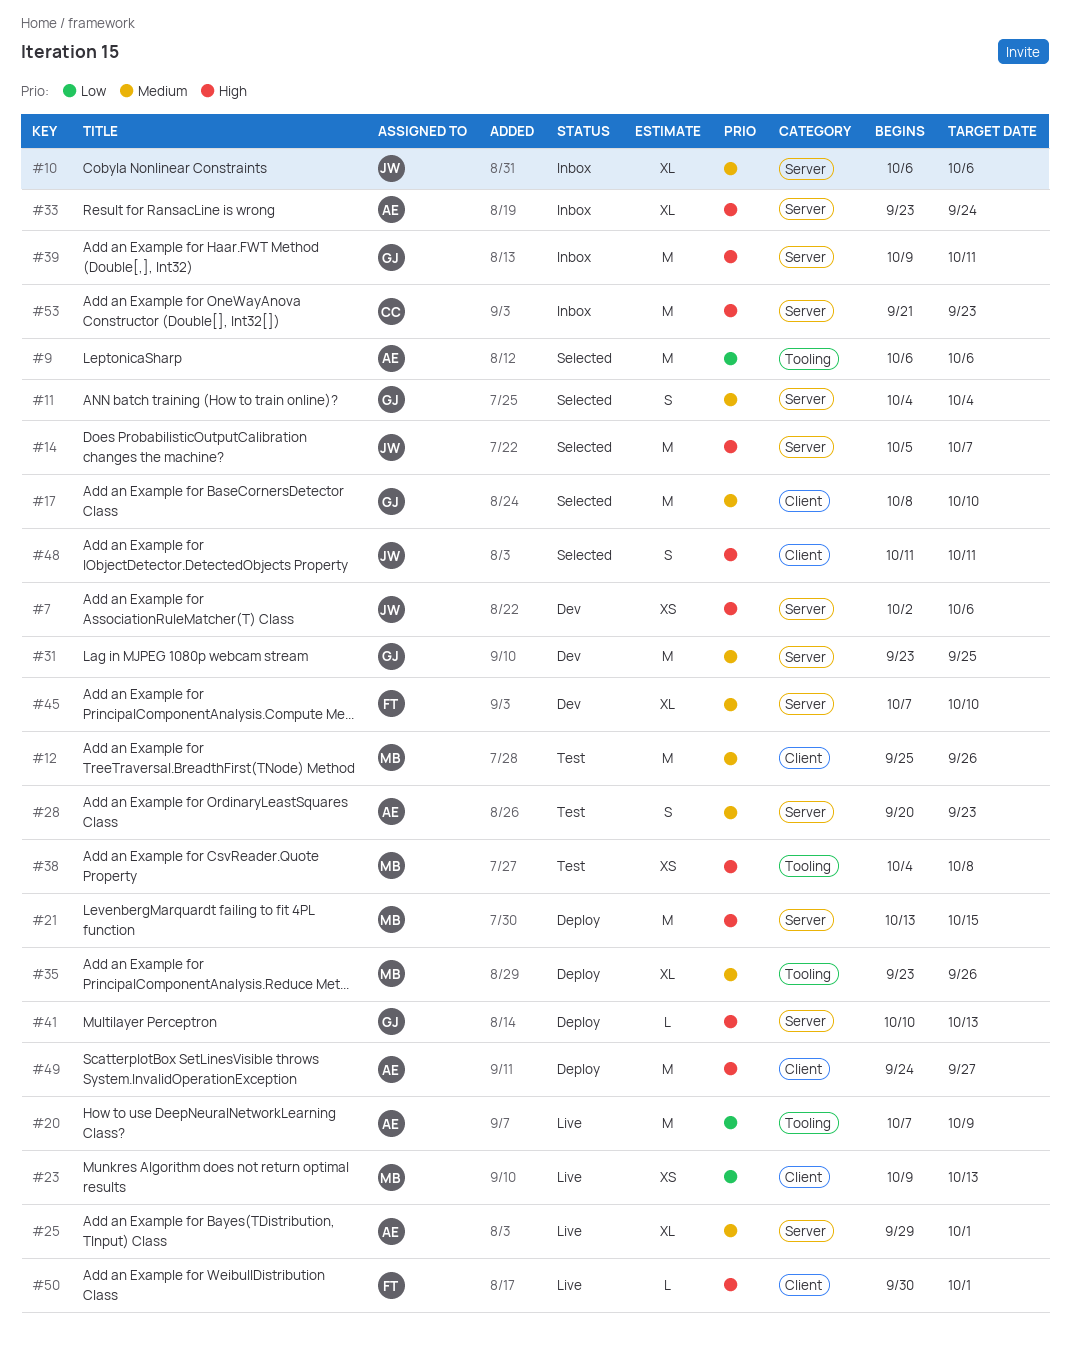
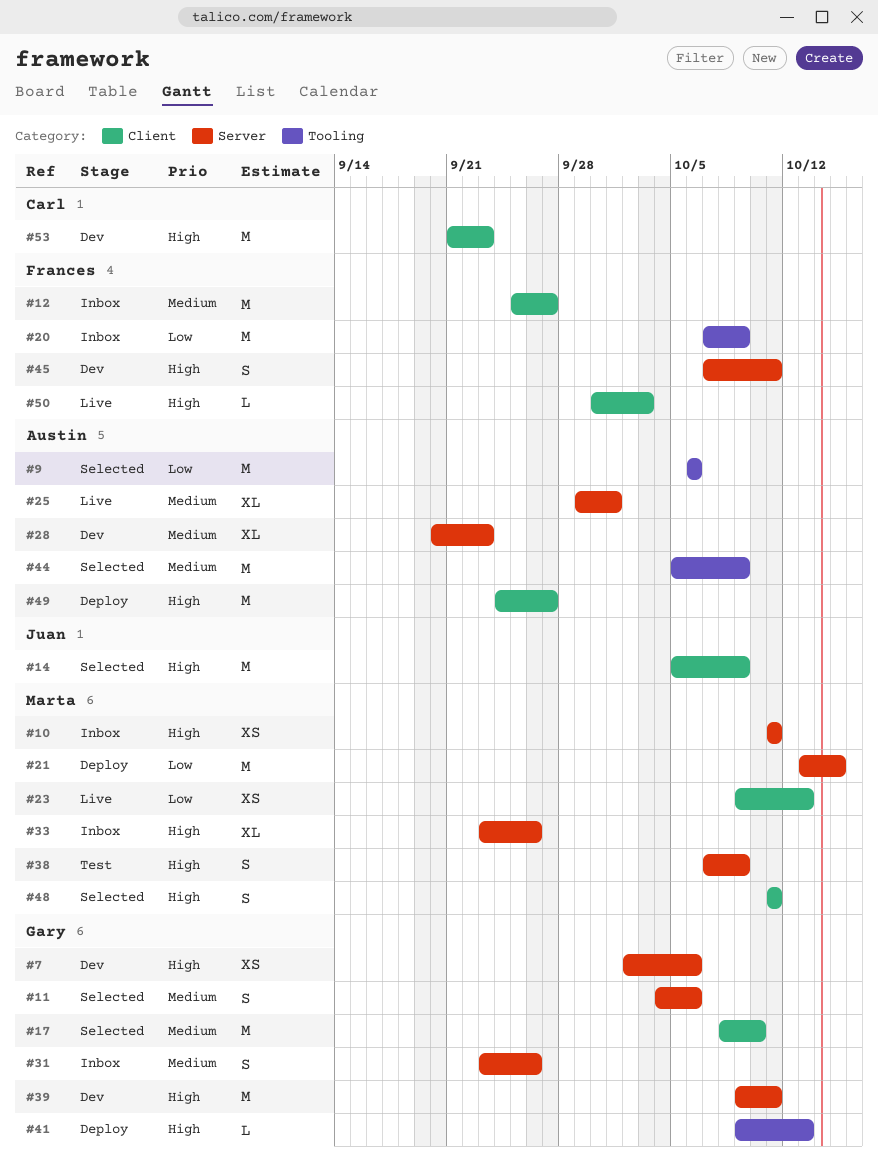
#7, owner: Juan -> Gary
#10, owner: Juan -> Marta
#10, priority: Medium -> High
#10, estimate: XL -> XS
#10, start: Oct 6 -> Oct 11
#10, due: Oct 6 -> Oct 11
#11, due: Oct 4 -> Oct 6
#12, status: Test -> Inbox
#12, owner: Marta -> Frances
#12, due: Sep 26 -> Sep 27
#14, label: Server -> Client
#14, due: Oct 7 -> Oct 9
#20, status: Live -> Inbox
#20, owner: Austin -> Frances
#21, priority: High -> Low
#28, status: Test -> Dev
#28, estimate: S -> XL
#31, status: Dev -> Inbox
#31, estimate: M -> S
#31, due: Sep 25 -> Sep 26
#33, owner: Austin -> Marta
#33, due: Sep 24 -> Sep 26
#35: present -> none
#38, label: Tooling -> Server
#38, estimate: XS -> S
#38, start: Oct 4 -> Oct 7
#38, due: Oct 8 -> Oct 9
#39, status: Inbox -> Dev
#41, label: Server -> Tooling
#41, start: Oct 10 -> Oct 9
#44: none -> present
#45, priority: Medium -> High
#45, estimate: XL -> S
#45, due: Oct 10 -> Oct 11
#48, owner: Juan -> Marta
#50, due: Oct 1 -> Oct 3
#53, status: Inbox -> Dev
#53, label: Server -> Client

